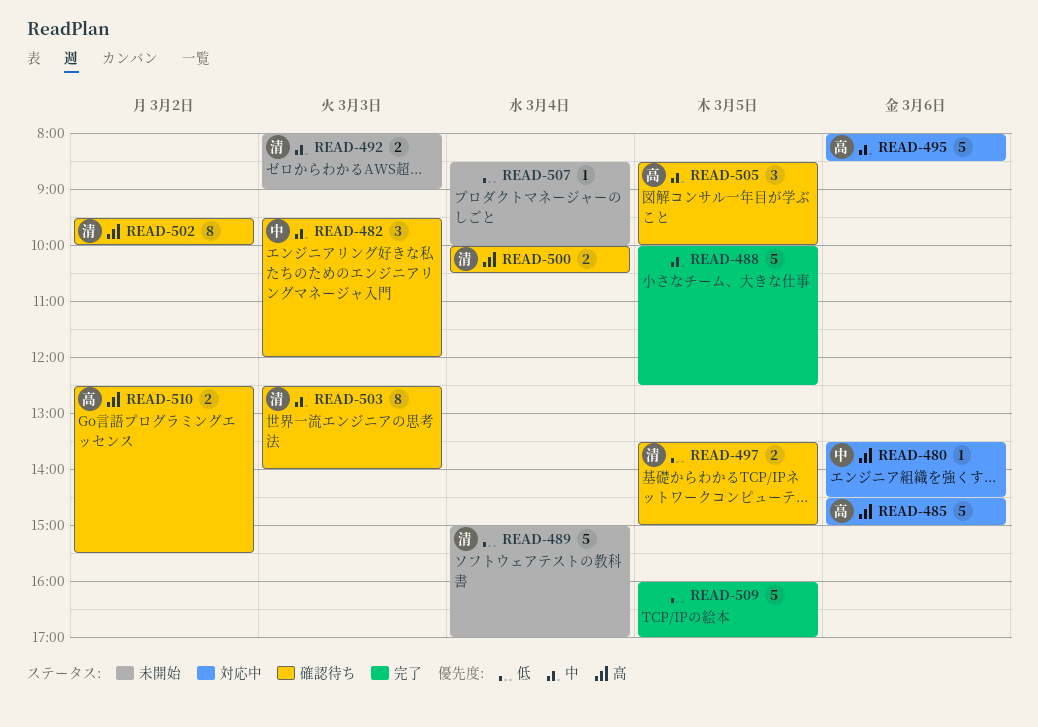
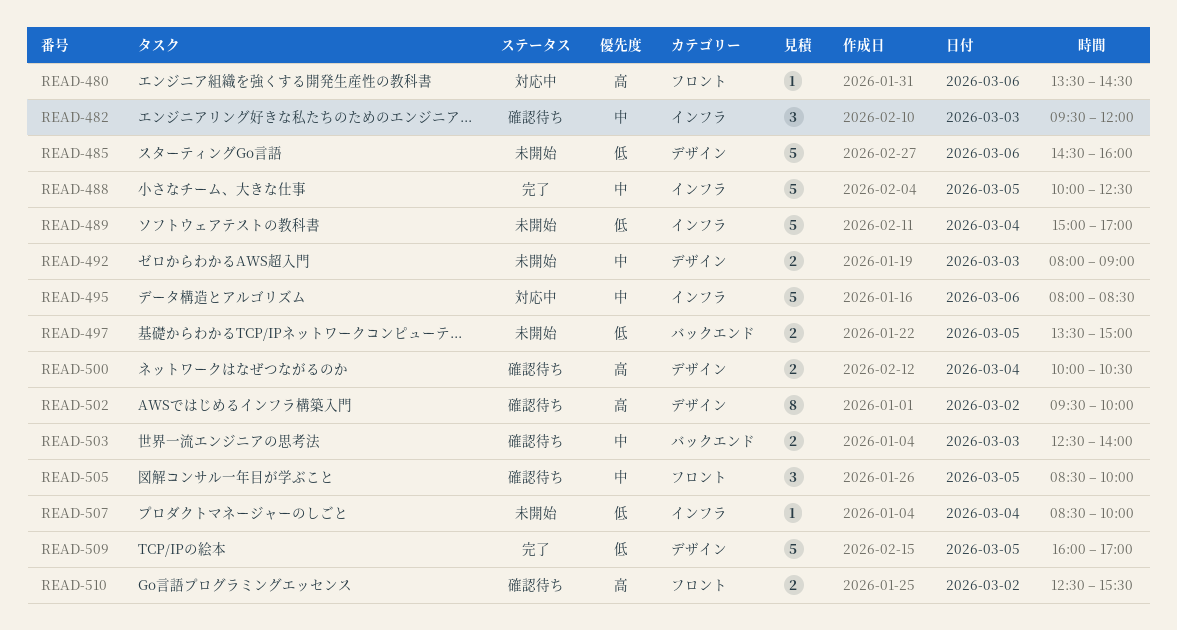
READ-485, status: 対応中 -> 未開始
READ-485, priority: 高 -> 低
READ-485, ends: 15:00 -> 16:00
READ-497, status: 確認待ち -> 未開始
READ-503, estimate: 8 -> 2

